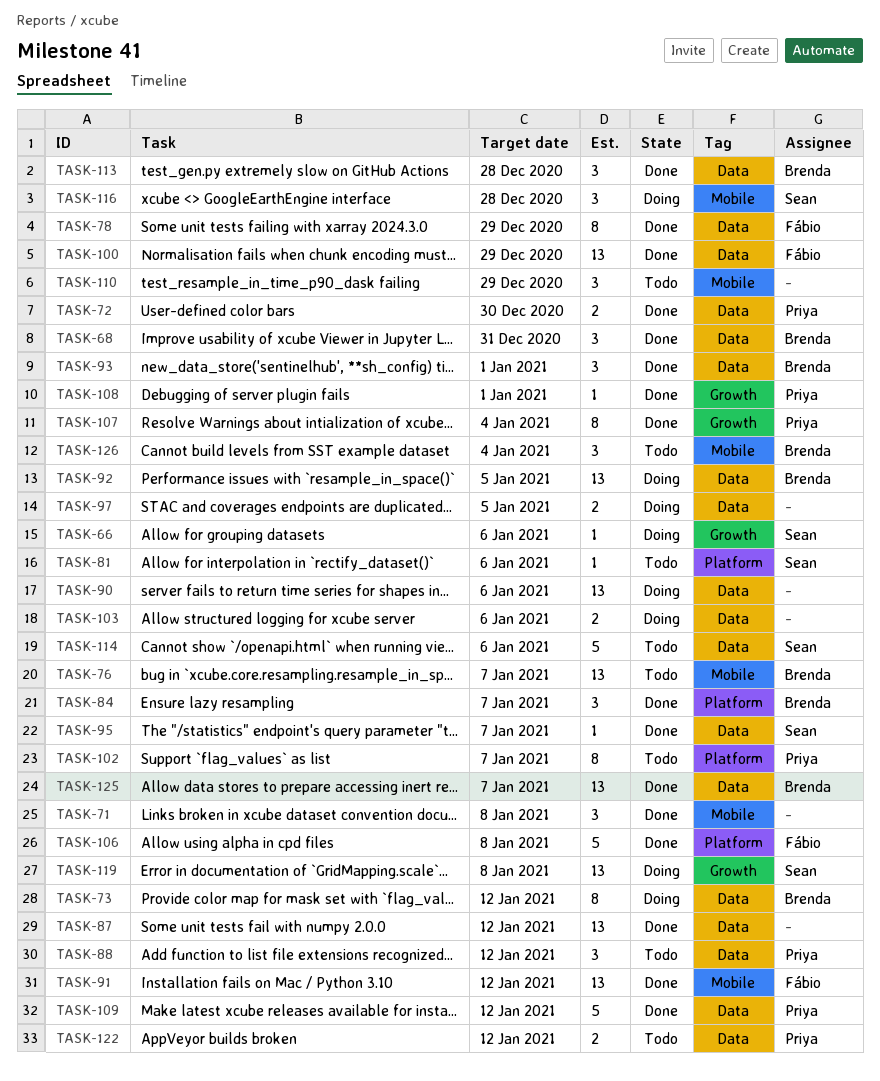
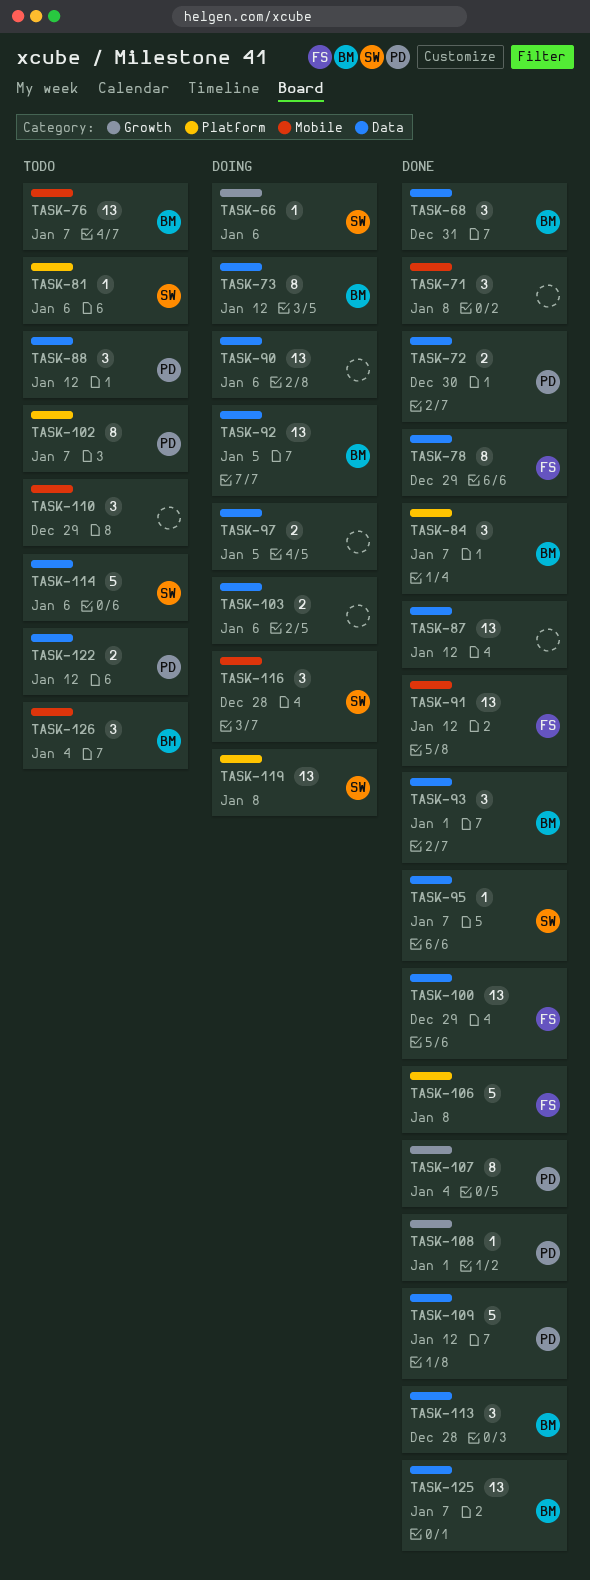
TASK-119, label: Growth -> Platform

